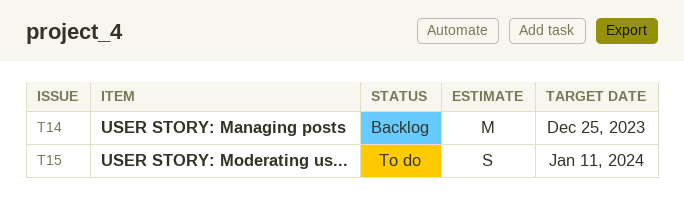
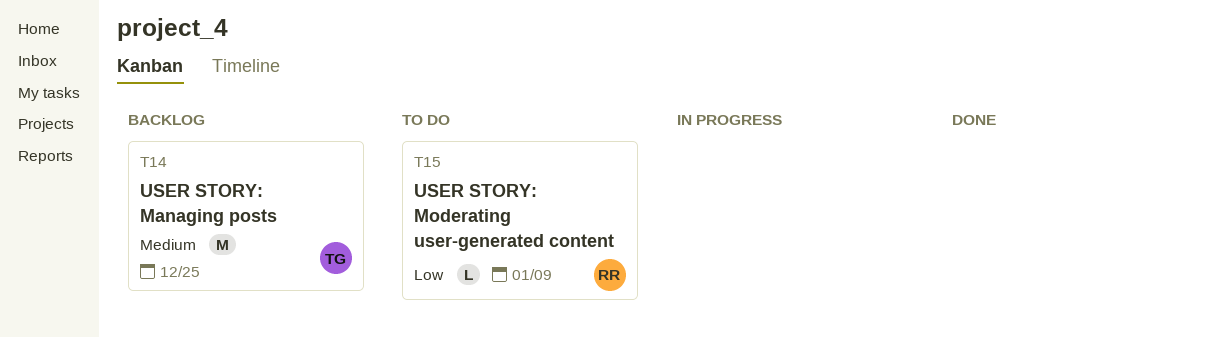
T15, estimate: S -> L
T15, due: Jan 11 -> Jan 9

